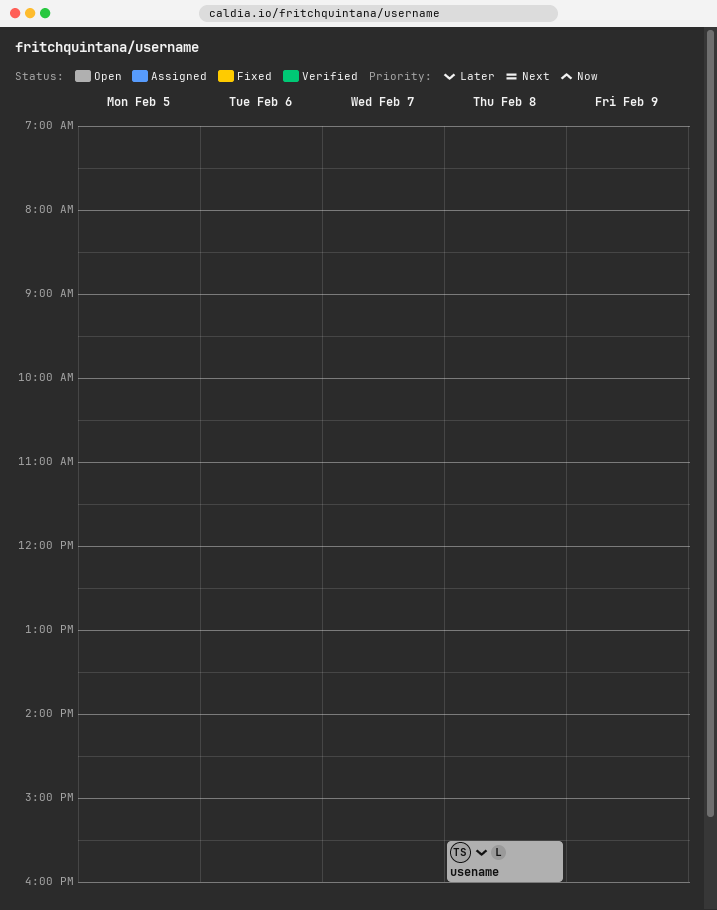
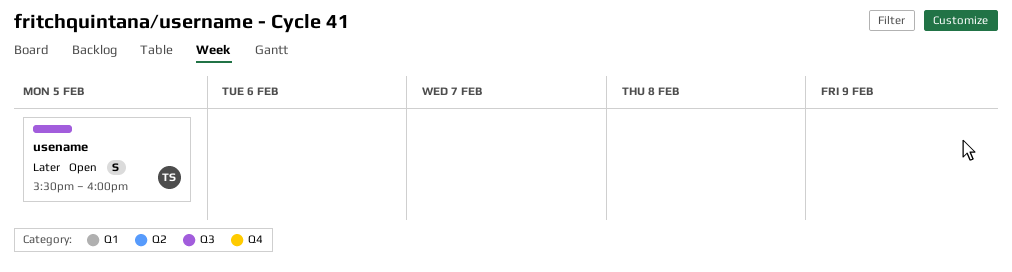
usename, estimate: L -> S
usename, day: Feb 8 -> Feb 5

